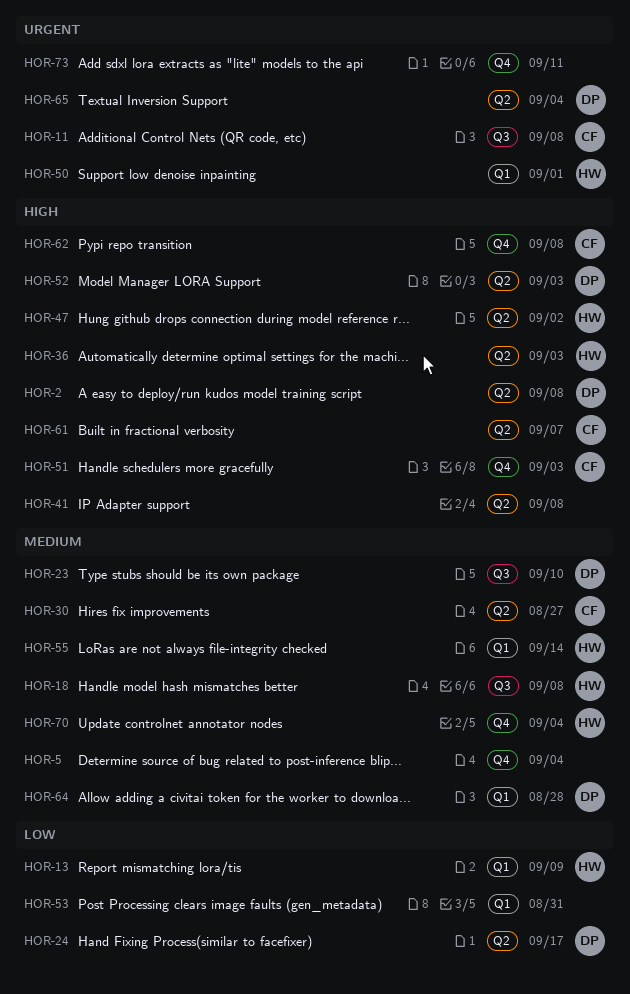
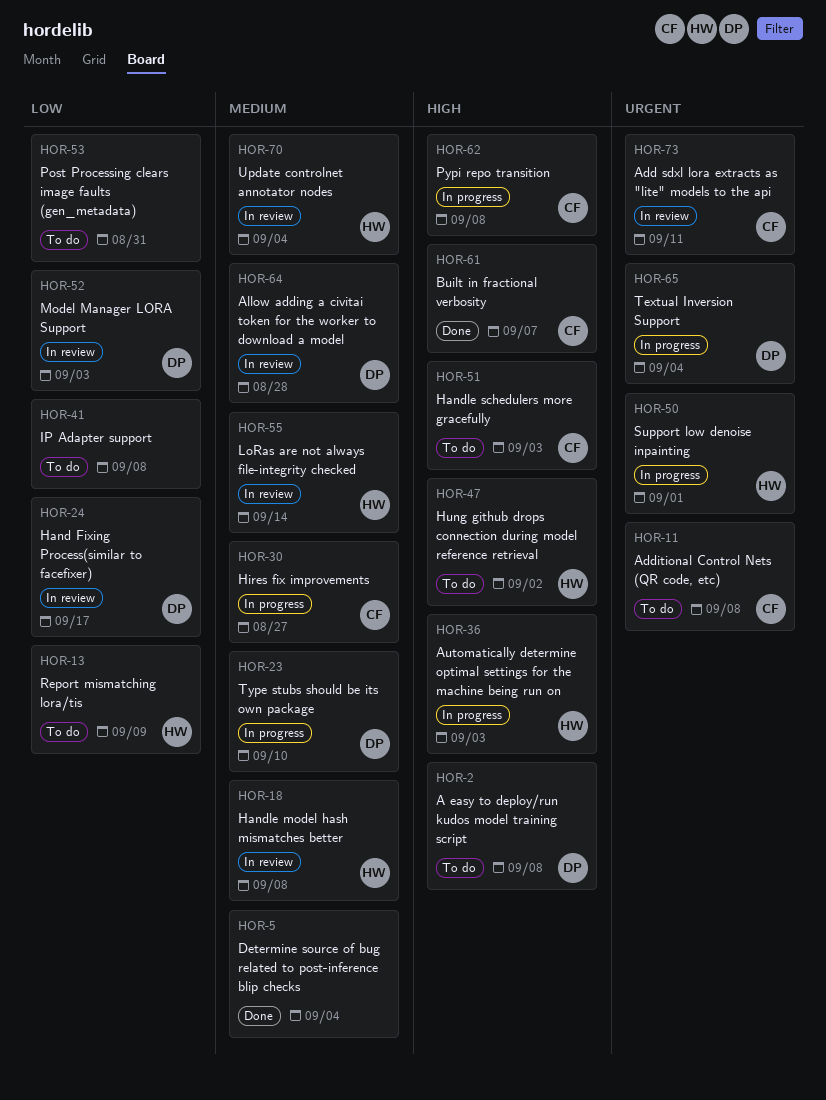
HOR-41, priority: High -> Low
HOR-52, priority: High -> Low
HOR-73, owner: none -> CF

